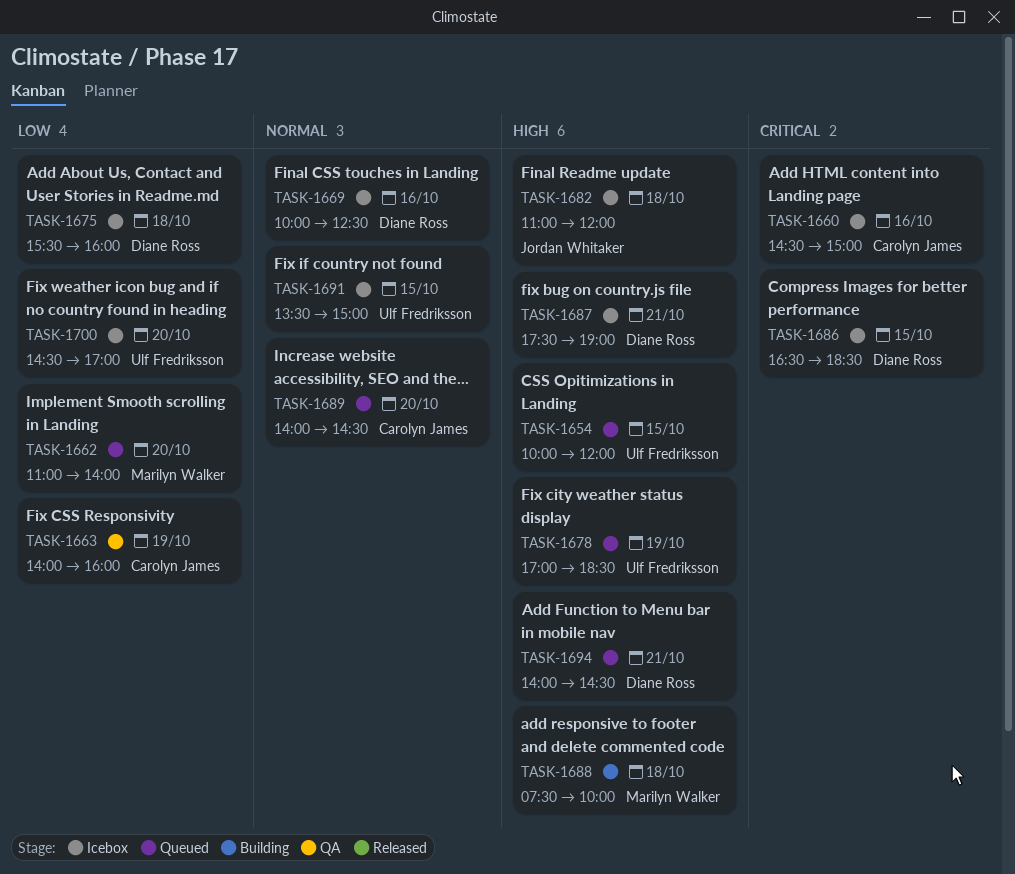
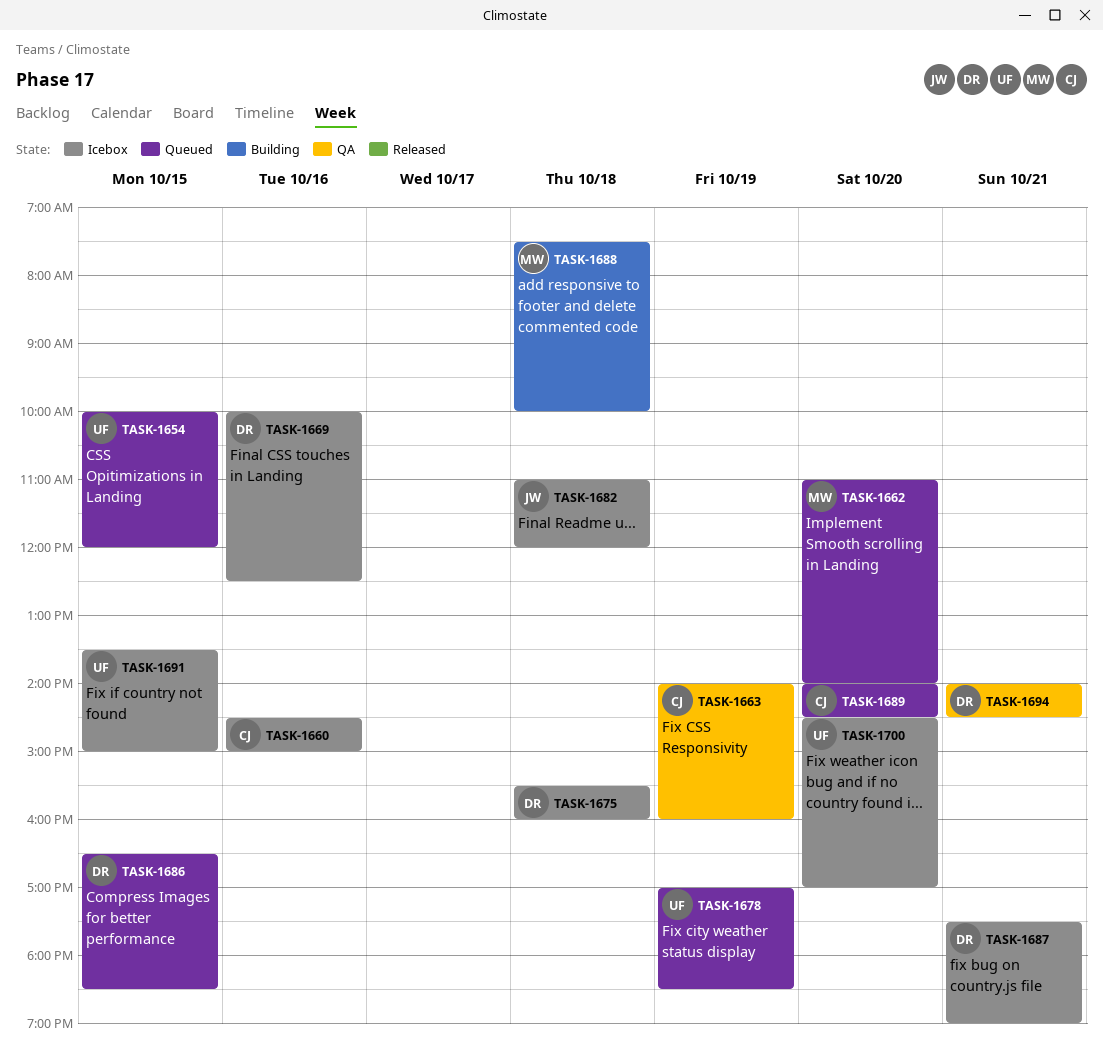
TASK-1686, status: Icebox -> Queued
TASK-1694, status: Queued -> QA

